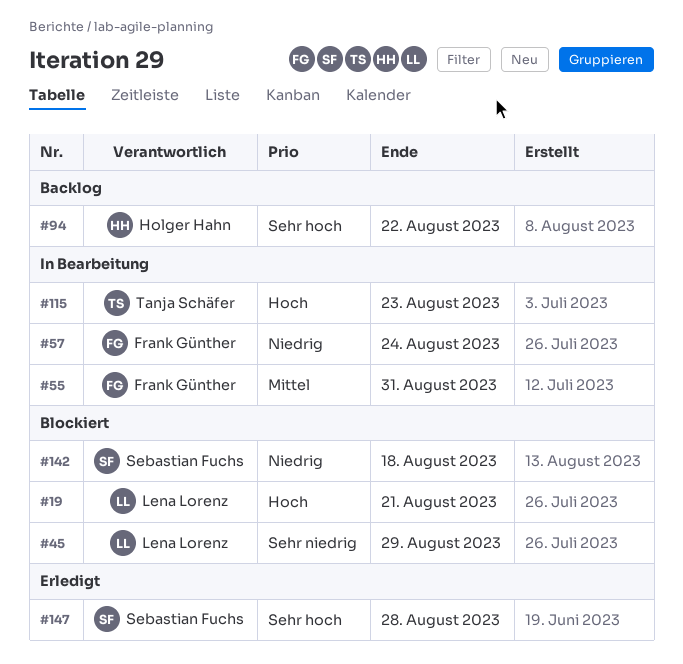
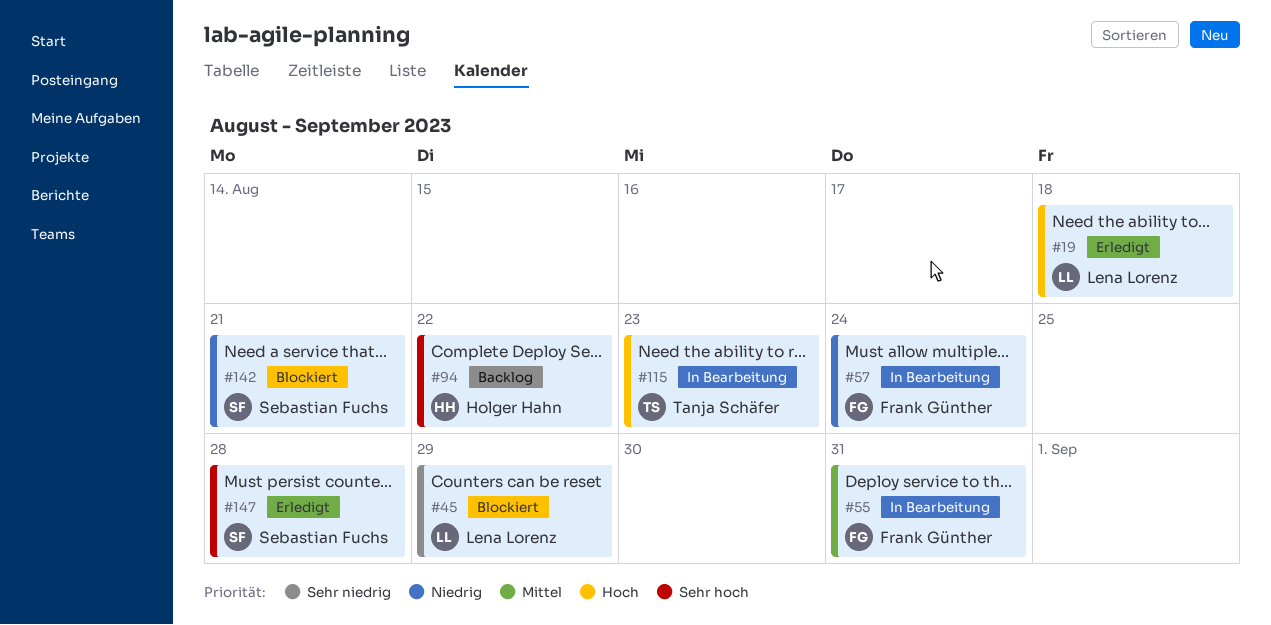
#19, status: Blockiert -> Erledigt
#19, due: Aug 21 -> Aug 18
#142, due: Aug 18 -> Aug 21

